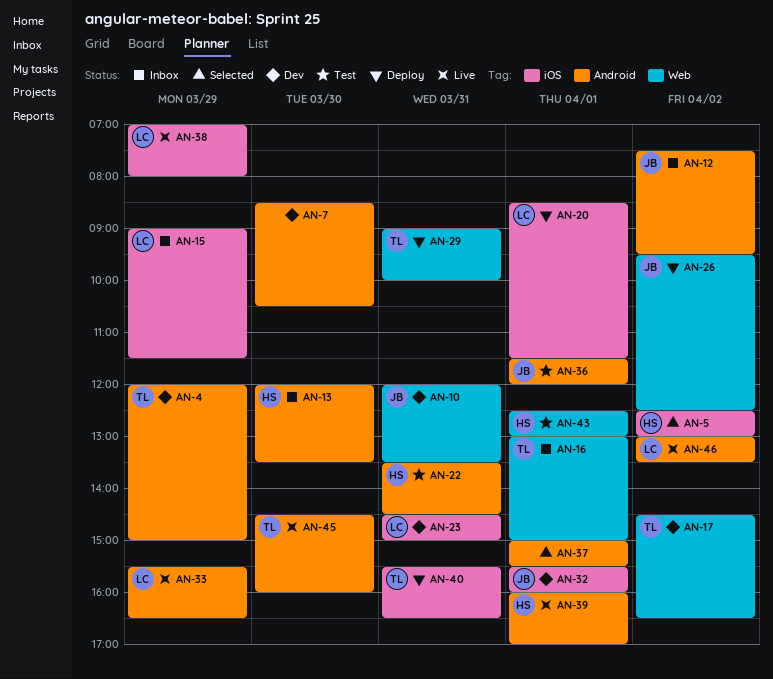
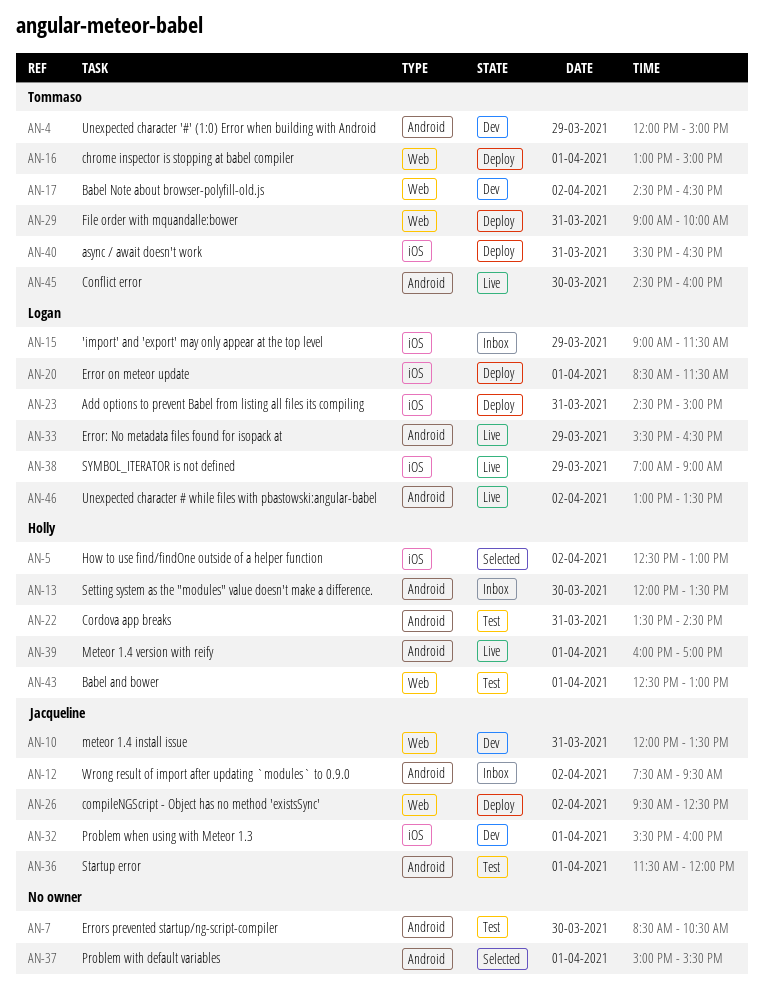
AN-7, status: Dev -> Test
AN-16, status: Inbox -> Deploy
AN-23, status: Dev -> Deploy
AN-38, ends: 08:00 -> 09:00

